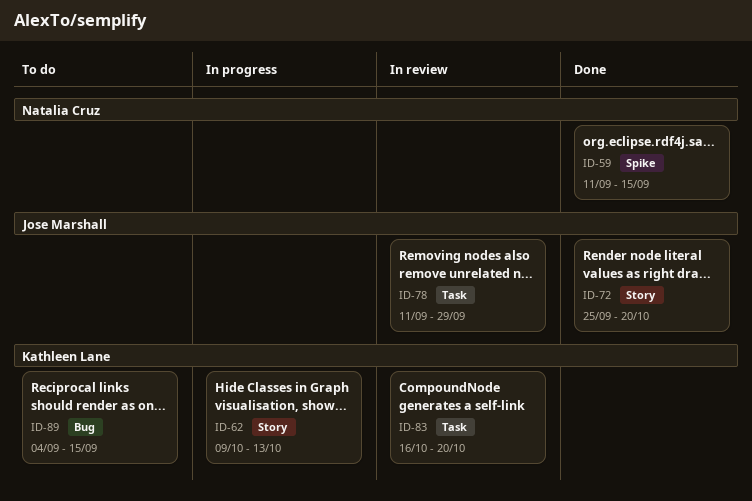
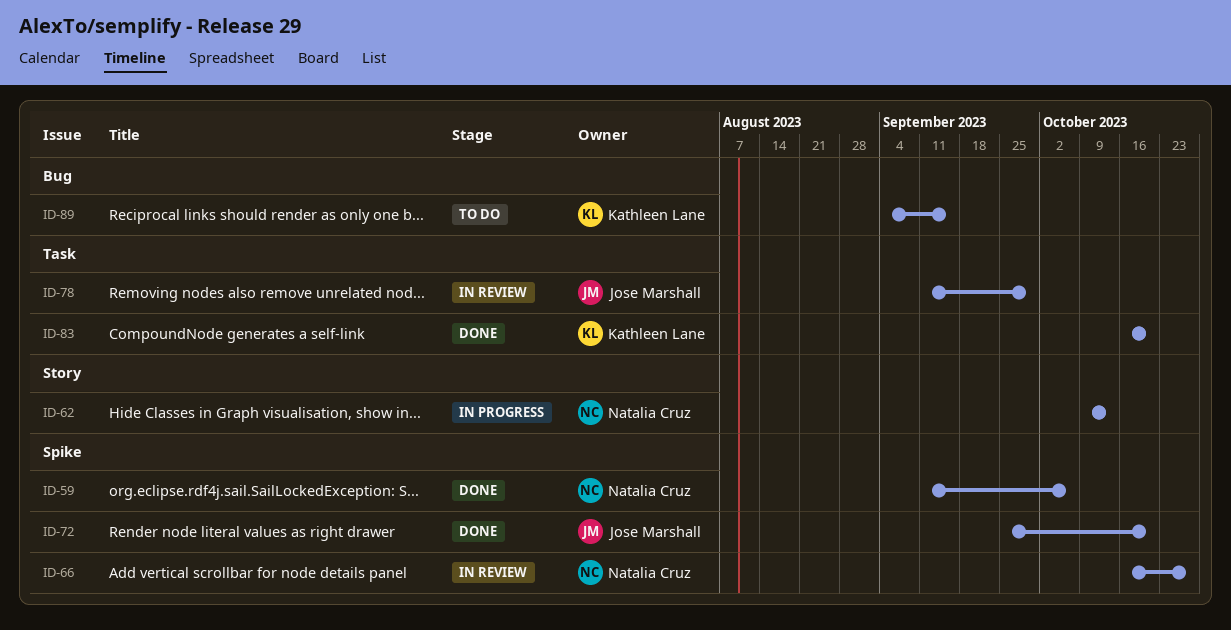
ID-59, due: Sep 15 -> Oct 6
ID-62, owner: Kathleen Lane -> Natalia Cruz
ID-66: none -> present
ID-72, label: Story -> Spike
ID-83, status: In review -> Done

